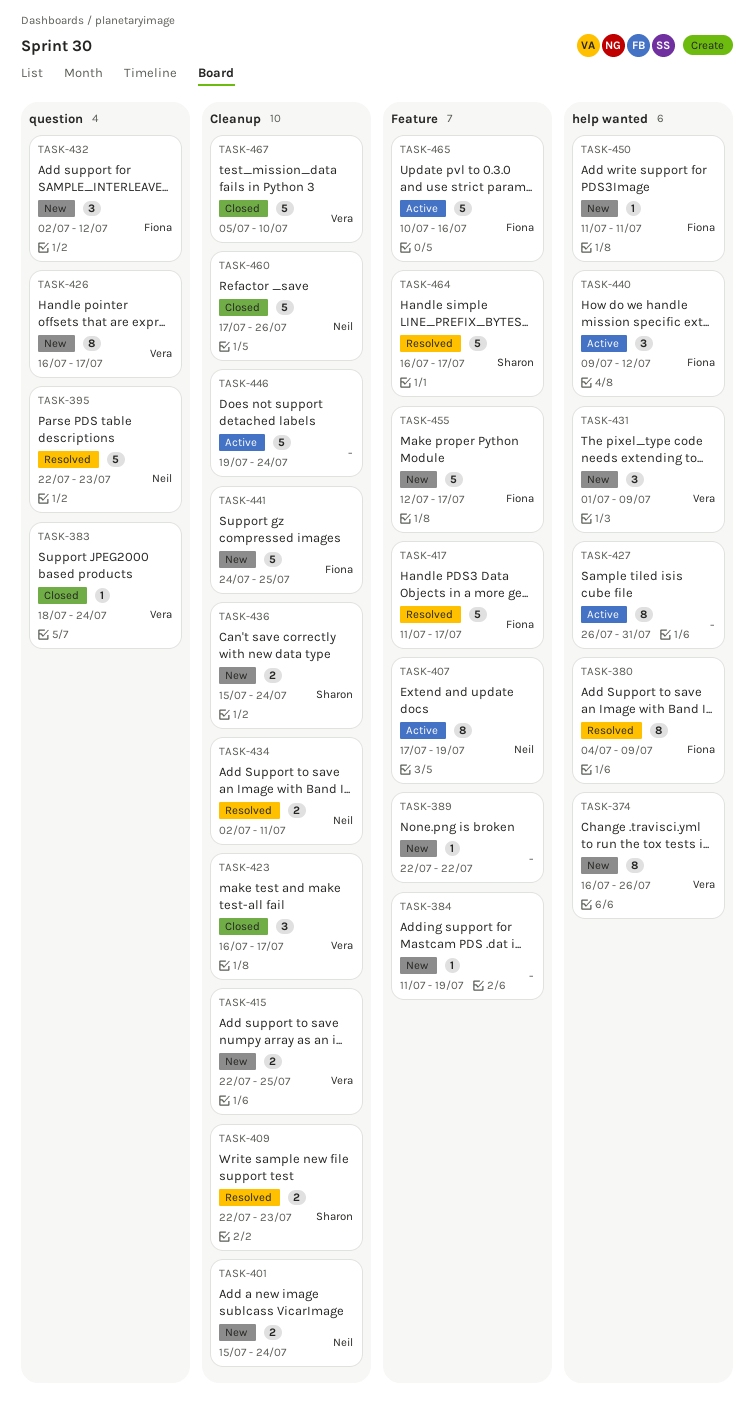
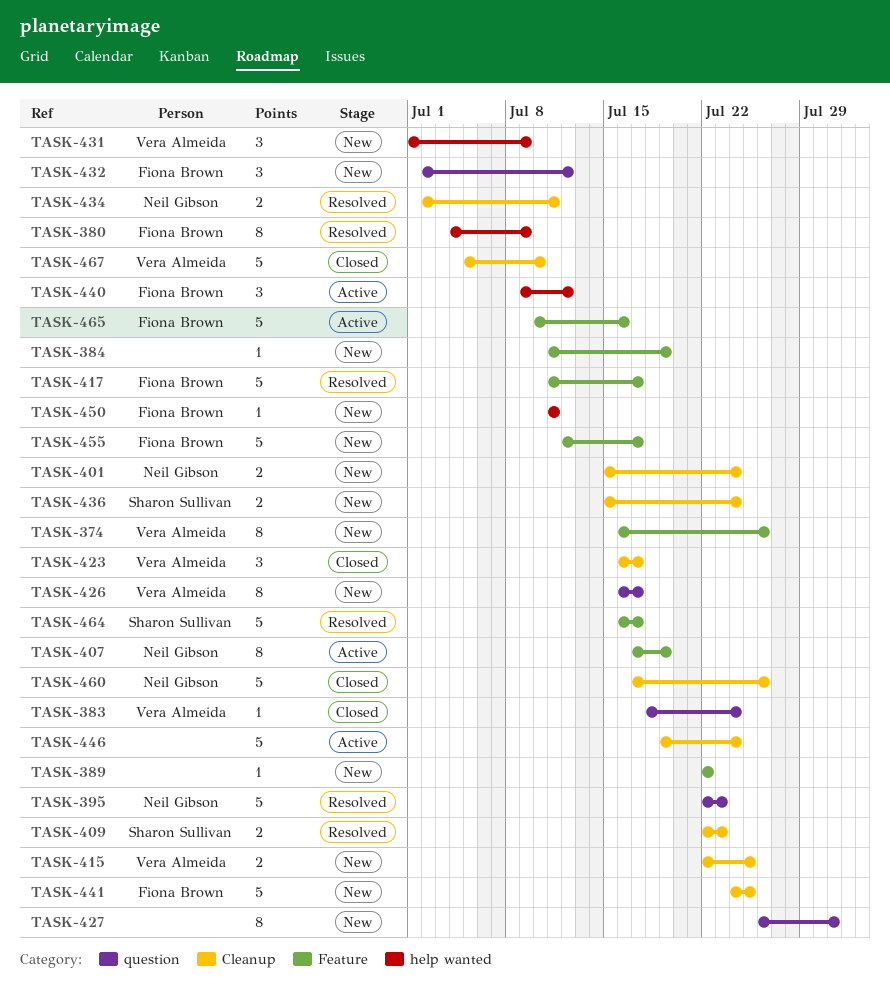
TASK-374, label: help wanted -> Feature
TASK-427, status: Active -> New
TASK-427, label: help wanted -> question

